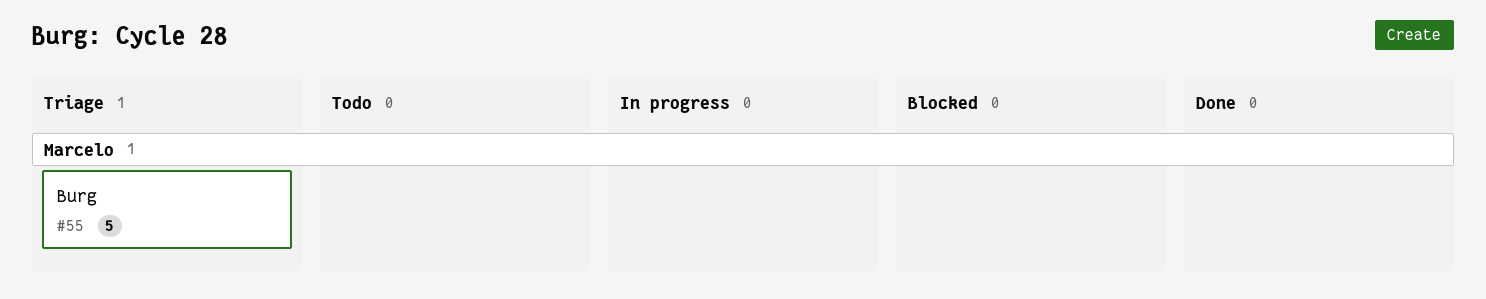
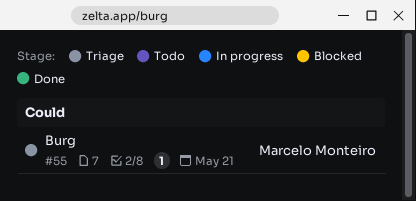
#55, estimate: 5 -> 1

